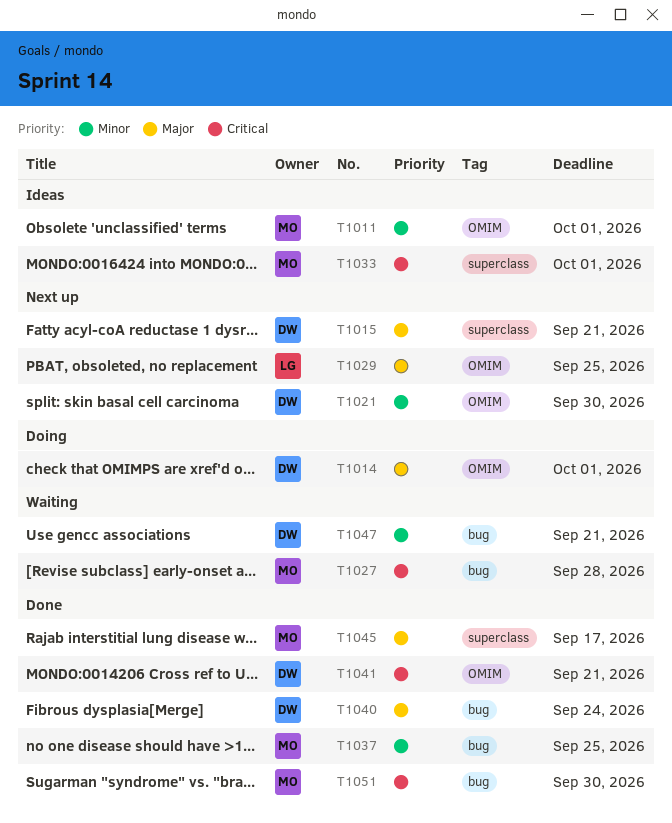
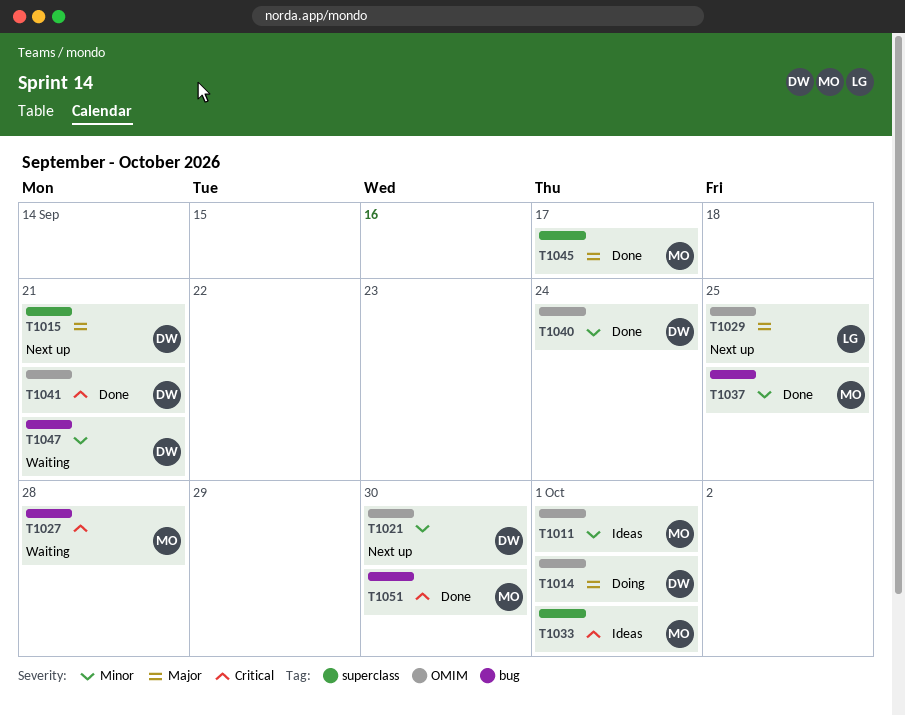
T1040, priority: Major -> Minor
T1040, label: bug -> OMIM

